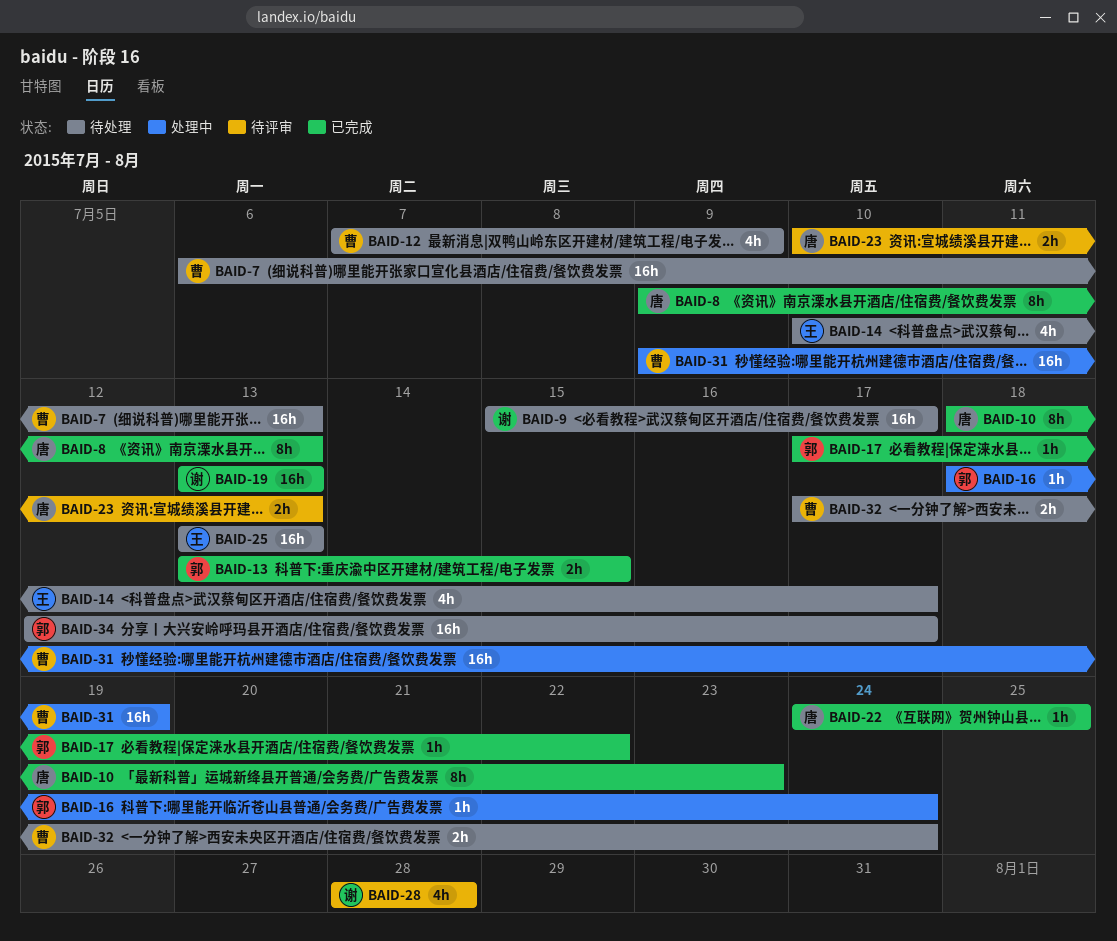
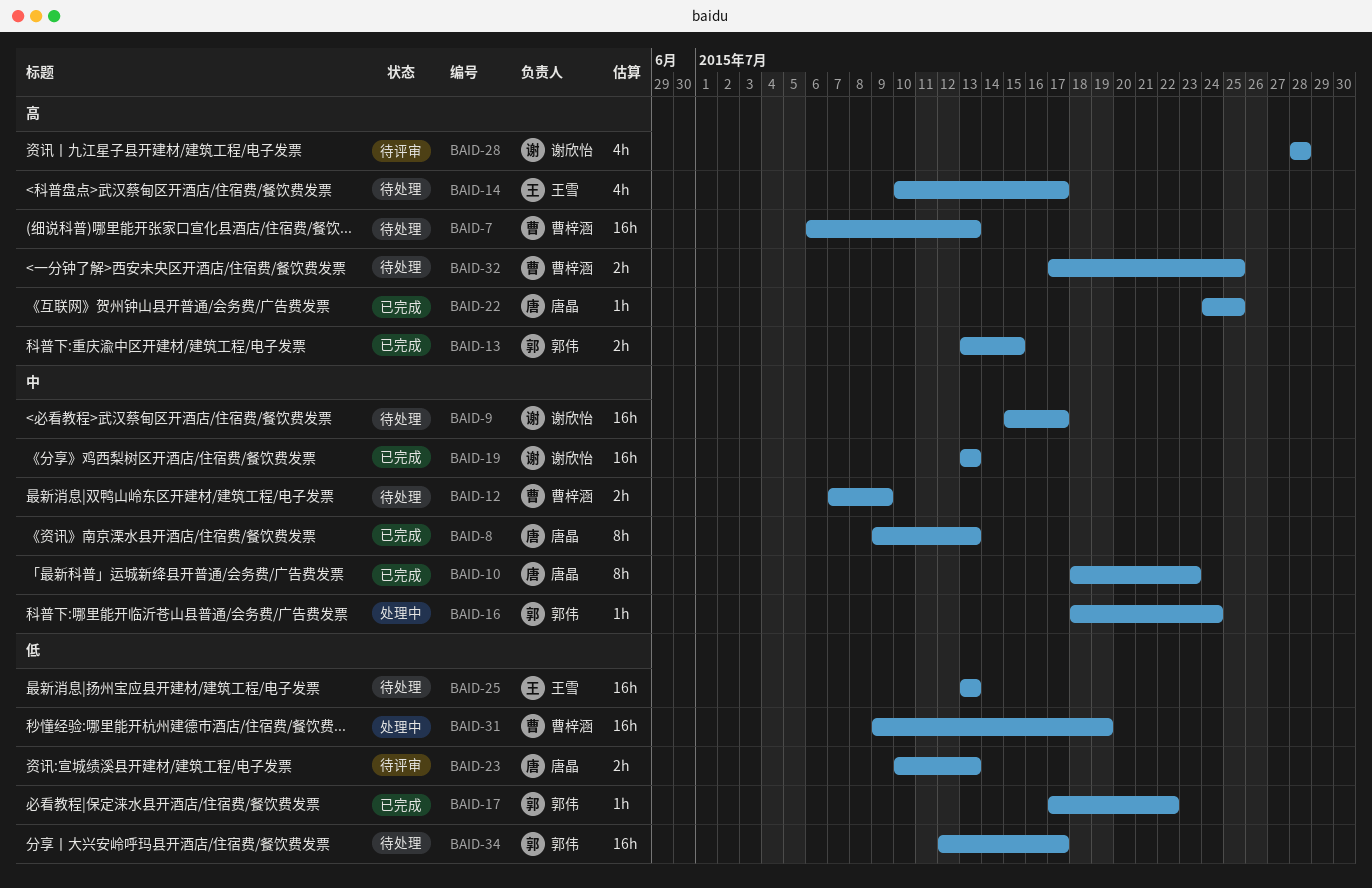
BAID-12, estimate: 4h -> 2h
BAID-32, due: Jul 24 -> Jul 25

